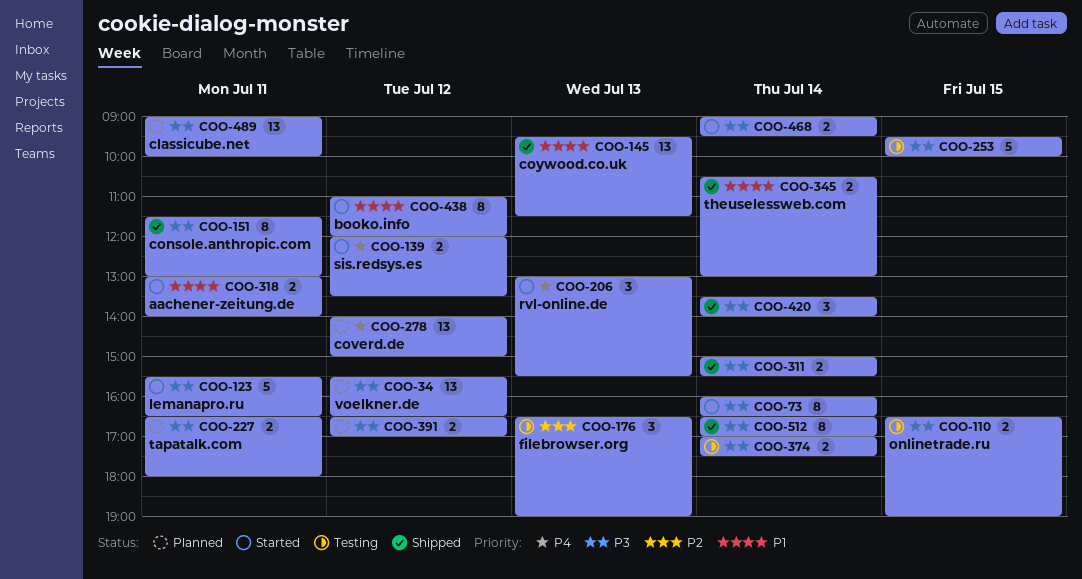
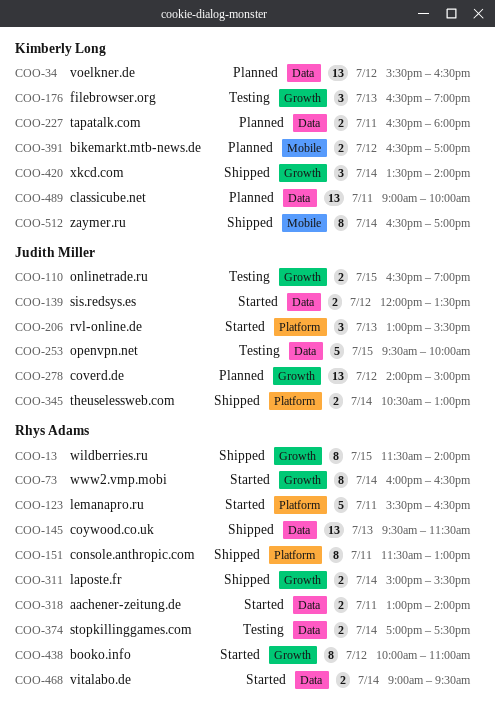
COO-13: none -> present
COO-438, begins: 11:00 -> 10:00
COO-438, ends: 12:00 -> 11:00

